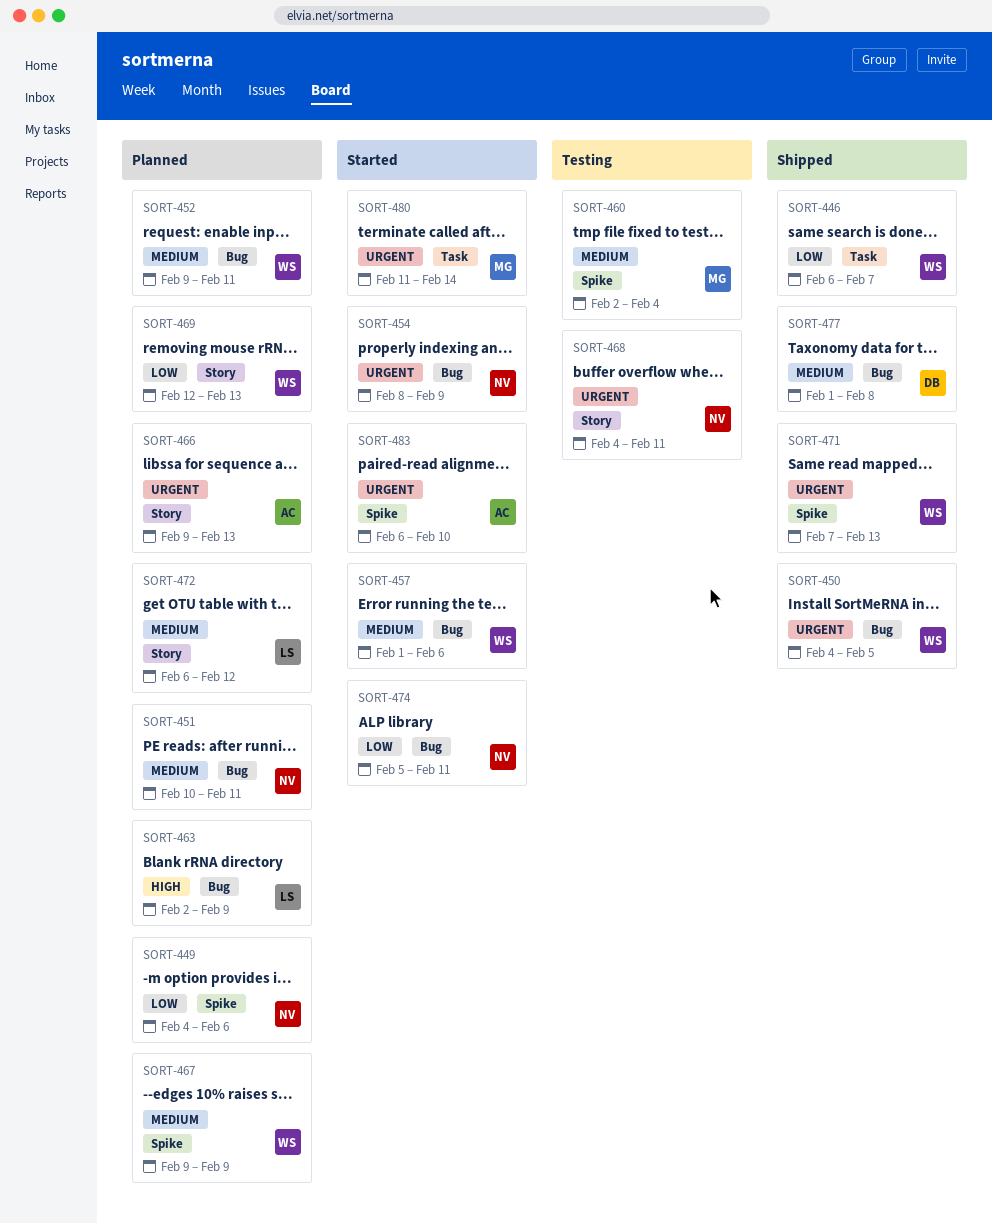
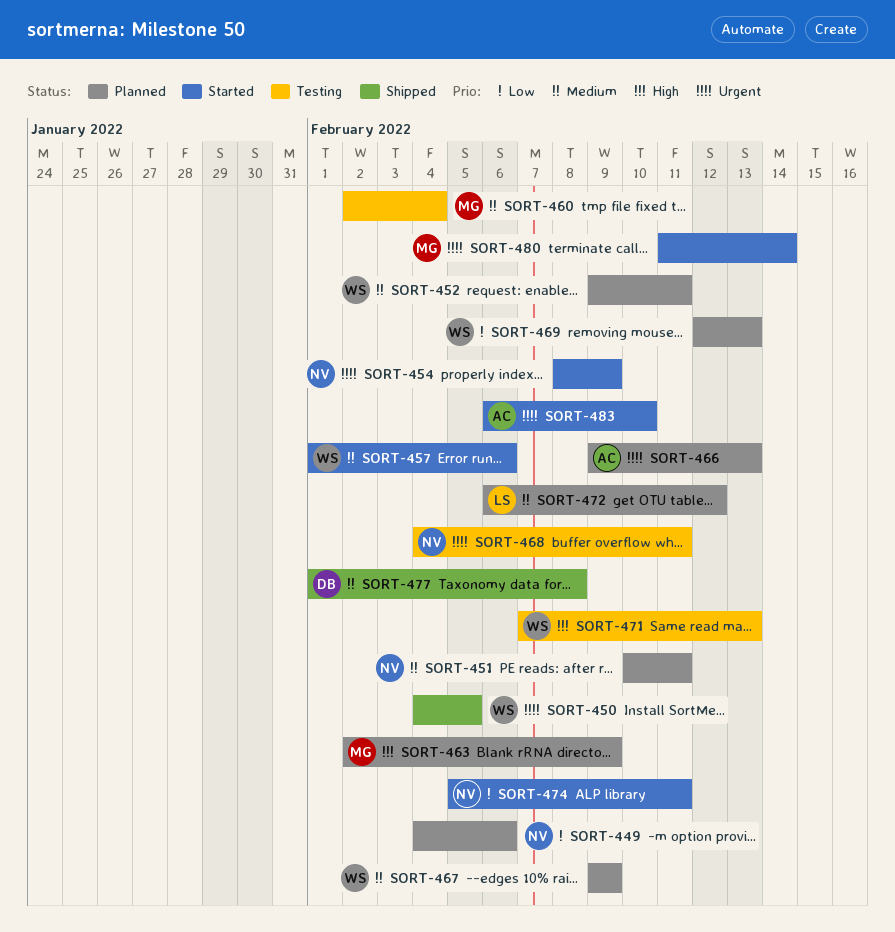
SORT-446: present -> none
SORT-463, owner: LS -> MG
SORT-471, status: Shipped -> Testing
SORT-471, priority: Urgent -> High

